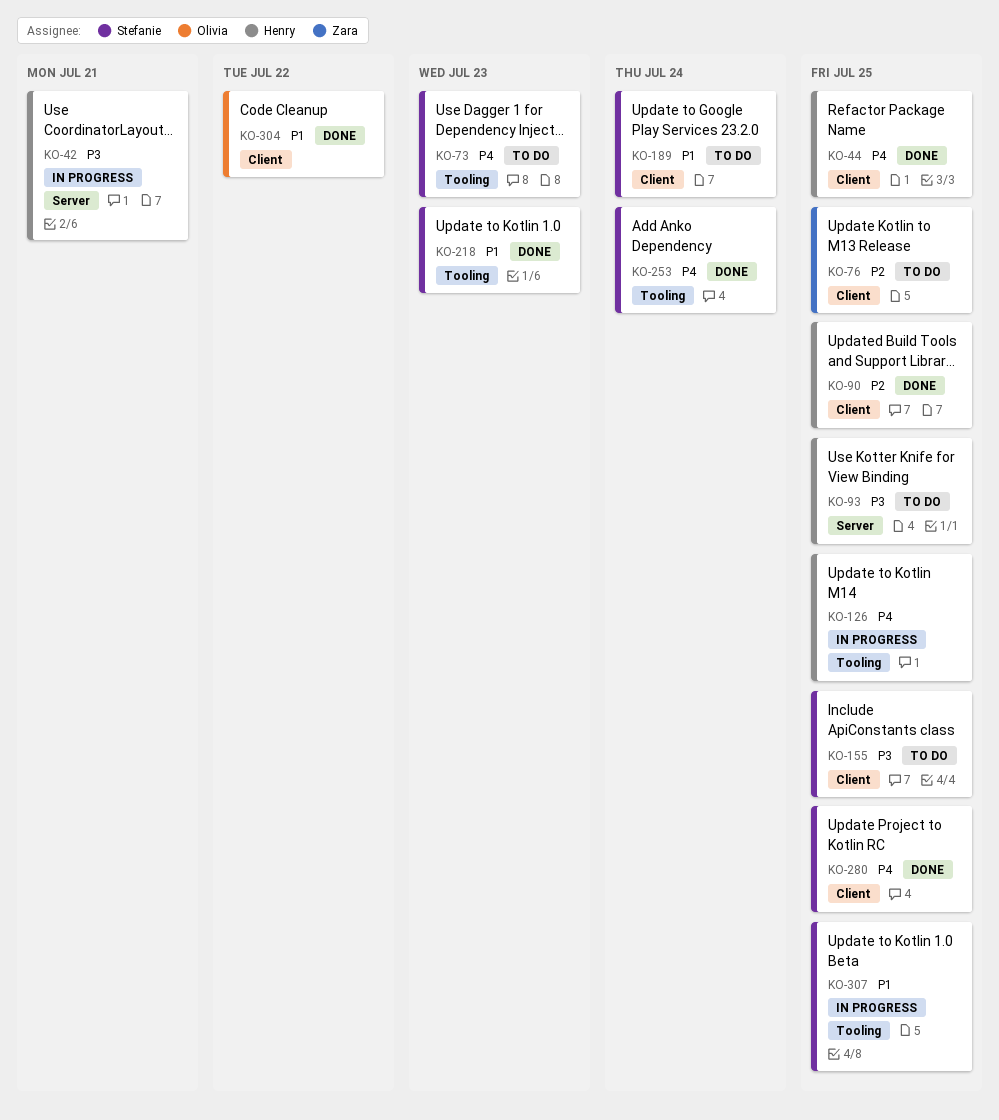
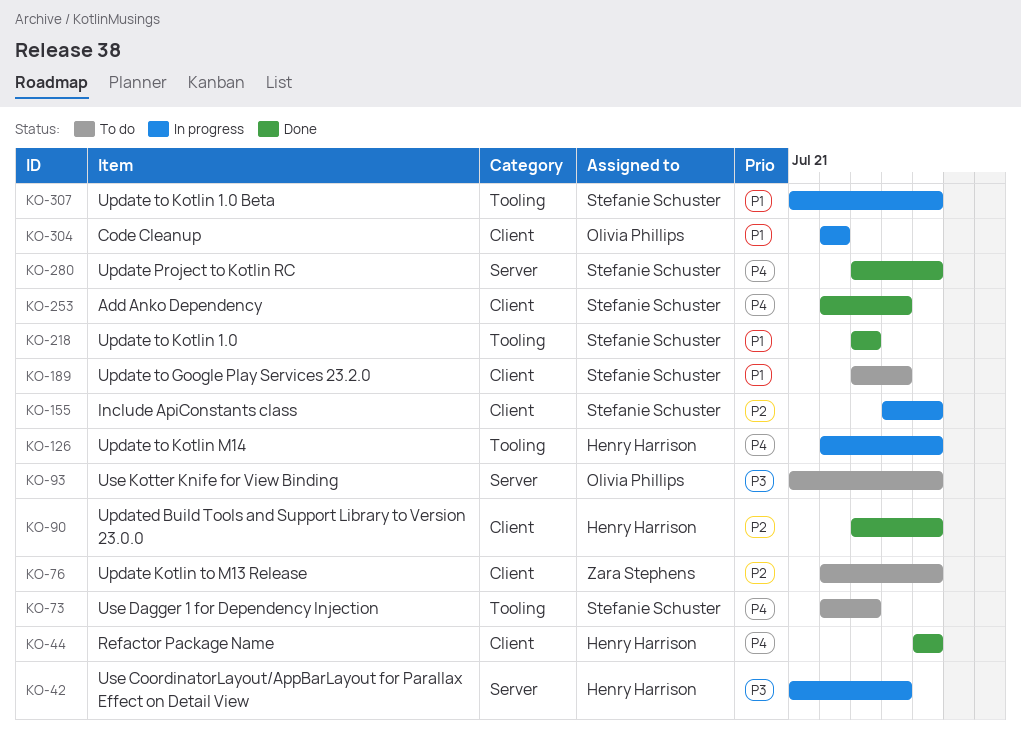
KO-42, due: Jul 21 -> Jul 24
KO-93, owner: Henry Harrison -> Olivia Phillips
KO-155, status: To do -> In progress
KO-155, priority: P3 -> P2
KO-253, label: Tooling -> Client
KO-280, label: Client -> Server
KO-304, status: Done -> In progress

